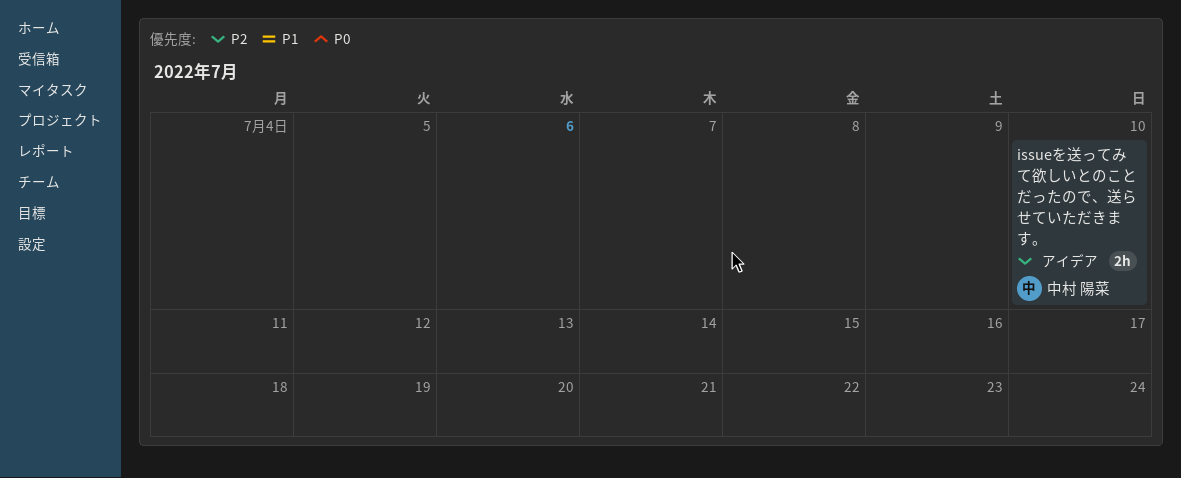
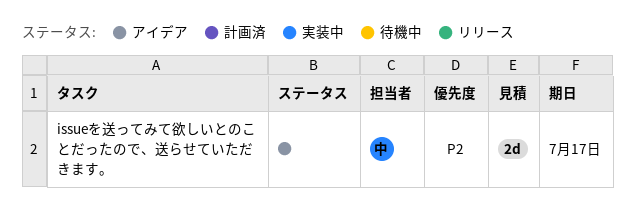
issueを送ってみて欲しいとのことだったので、送らせていただきます。, estimate: 2h -> 2d
issueを送ってみて欲しいとのことだったので、送らせていただきます。, due: Jul 10 -> Jul 17

